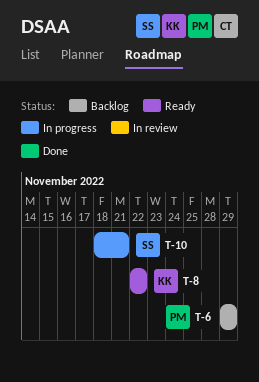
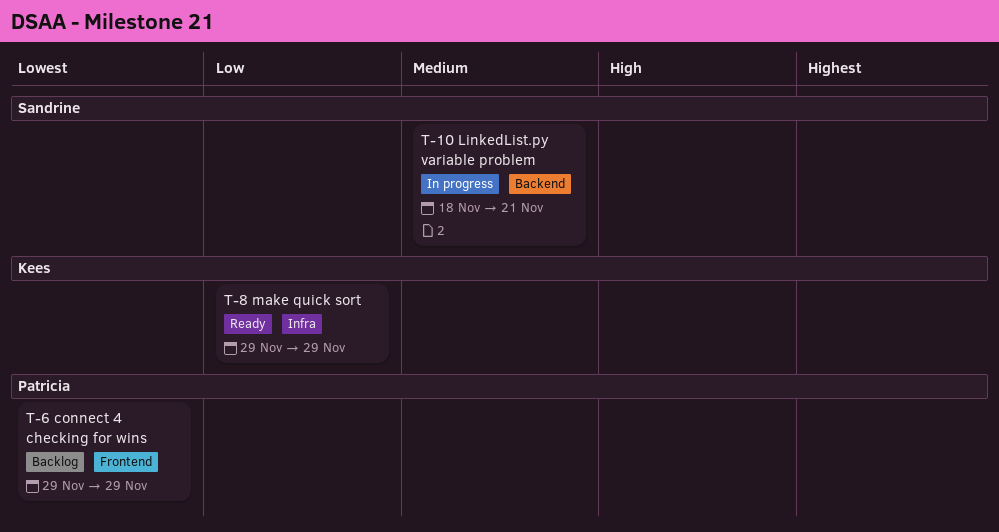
T-8, start: Nov 22 -> Nov 29
T-8, due: Nov 22 -> Nov 29

